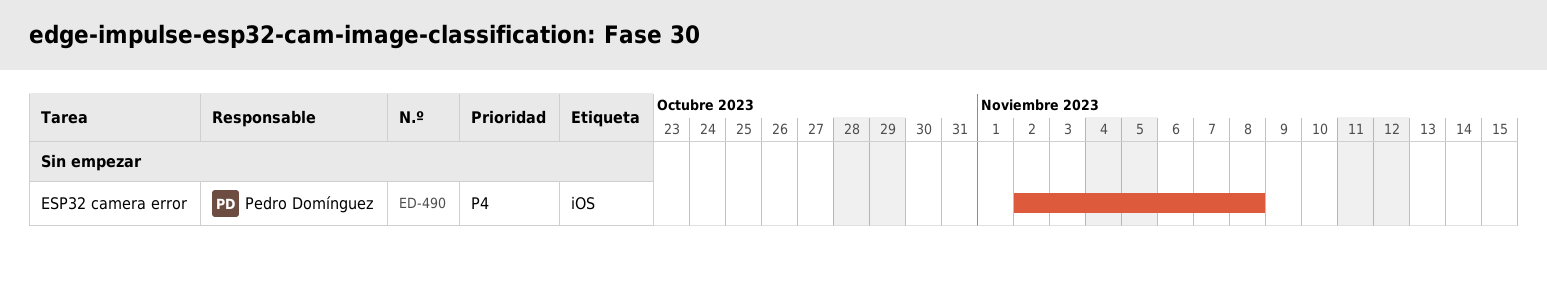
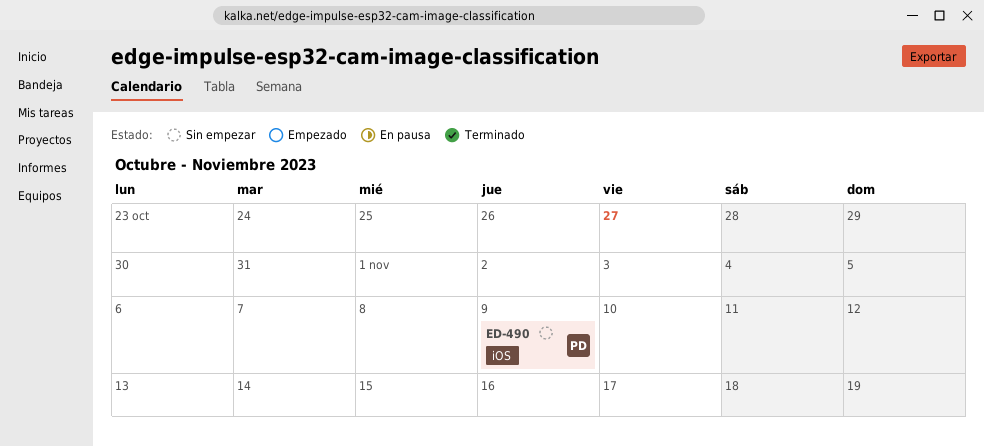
ED-490, due: Nov 8 -> Nov 9

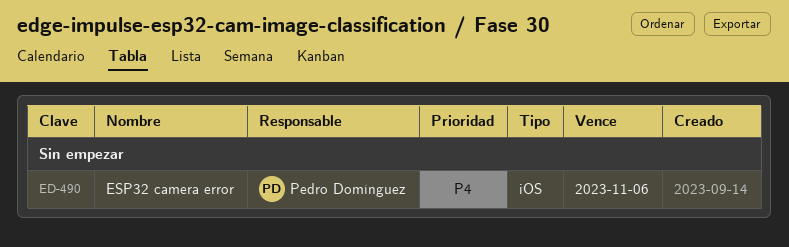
ED-490, due: Nov 9 -> Nov 6

